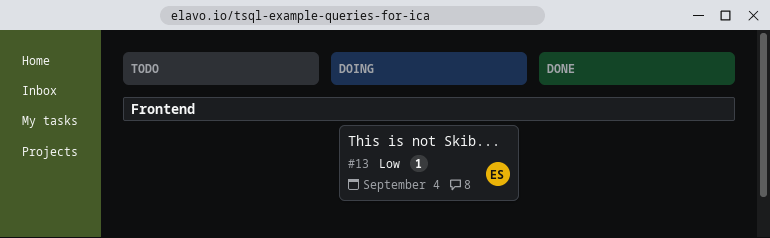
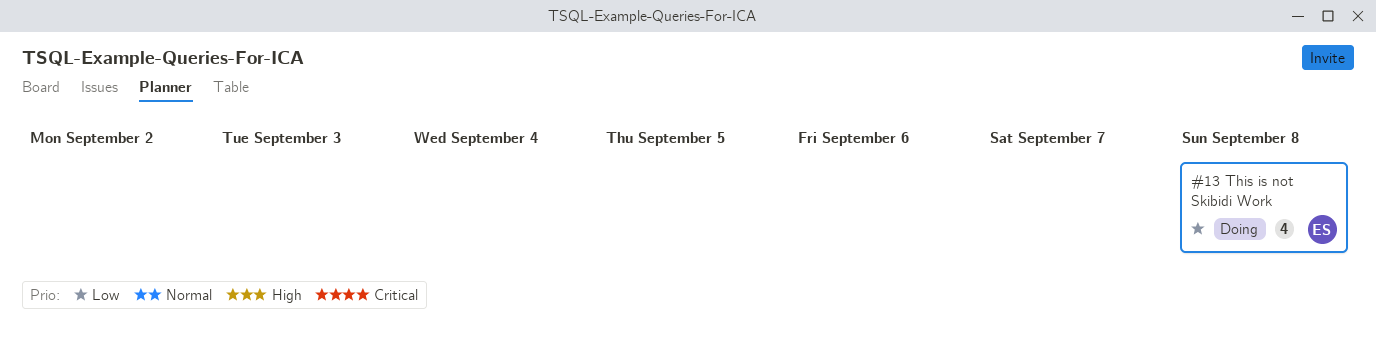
#13, estimate: 1 -> 4
#13, due: Sep 4 -> Sep 8

